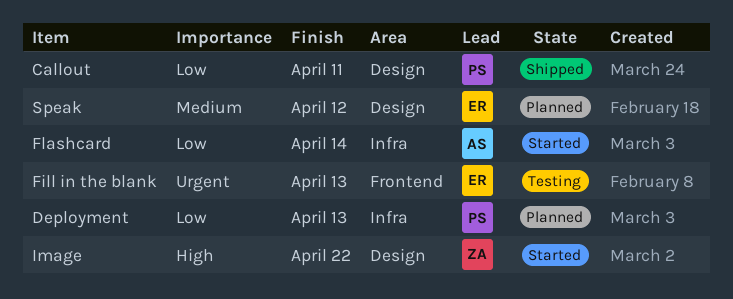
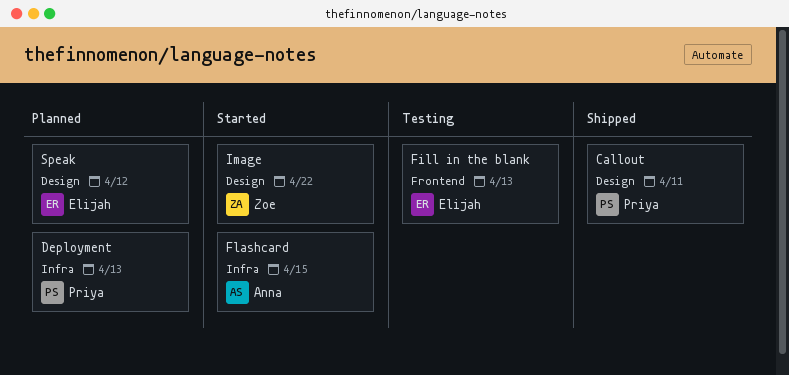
Flashcard, due: Apr 14 -> Apr 15

